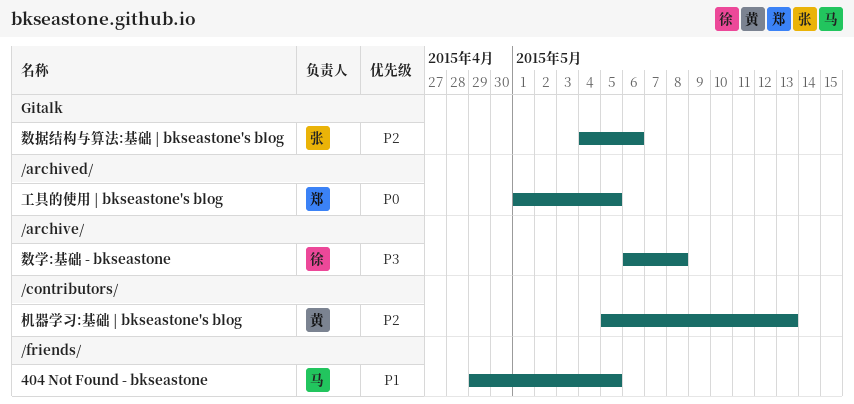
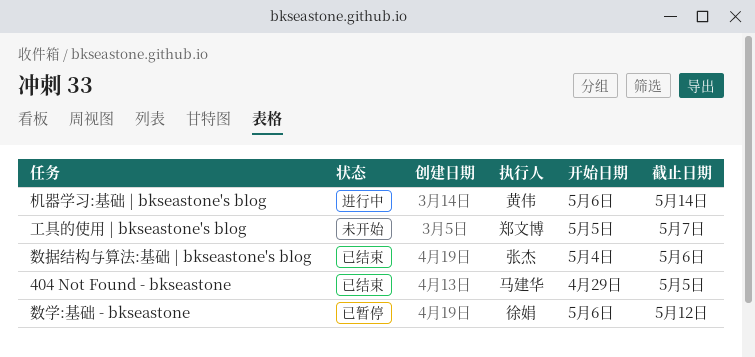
工具的使用 | bkseastone's blog, start: May 1 -> May 5
工具的使用 | bkseastone's blog, due: May 5 -> May 7
数学:基础 - bkseastone, due: May 8 -> May 12
机器学习:基础 | bkseastone's blog, start: May 5 -> May 6
机器学习:基础 | bkseastone's blog, due: May 13 -> May 14

